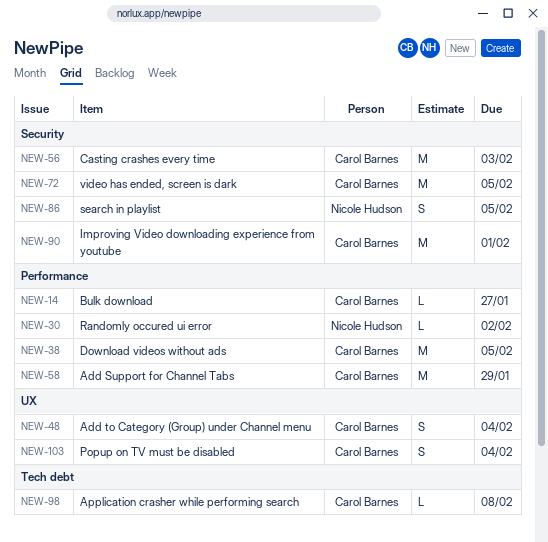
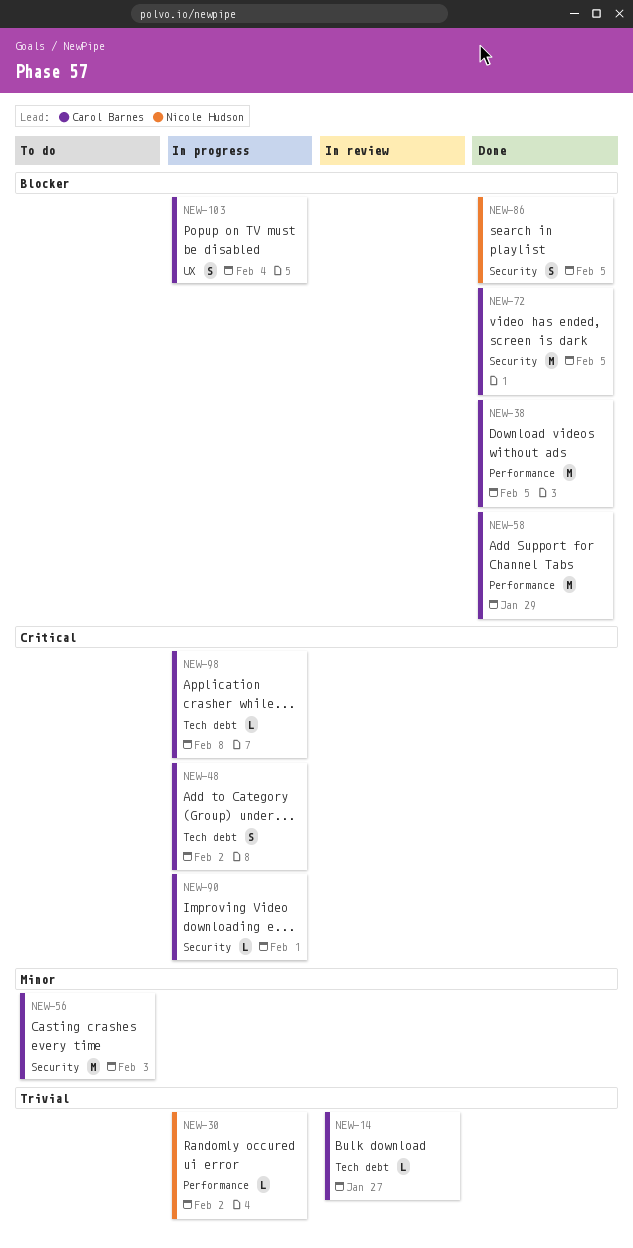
NEW-14, label: Performance -> Tech debt
NEW-48, label: UX -> Tech debt
NEW-48, due: Feb 4 -> Feb 2
NEW-90, estimate: M -> L

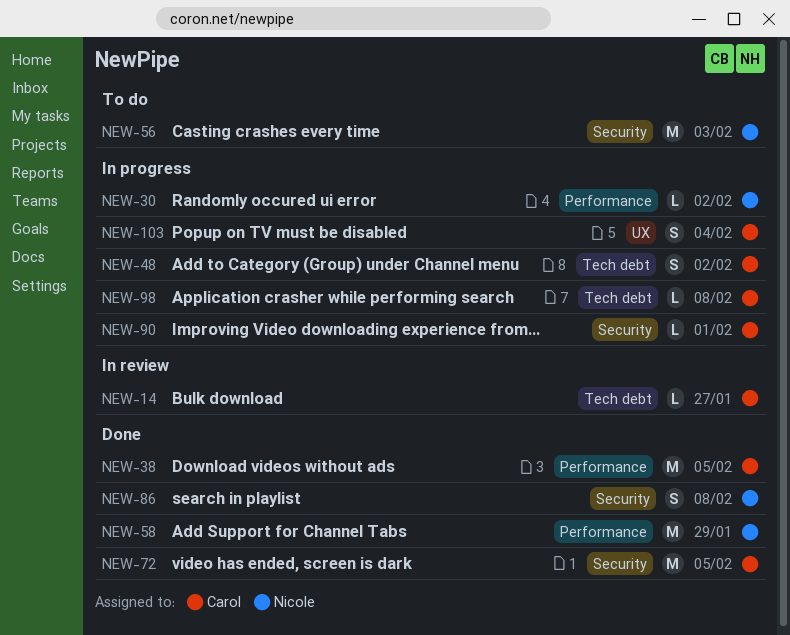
NEW-56, owner: Carol Barnes -> Nicole Hudson
NEW-58, owner: Carol Barnes -> Nicole Hudson
NEW-86, due: Feb 5 -> Feb 8

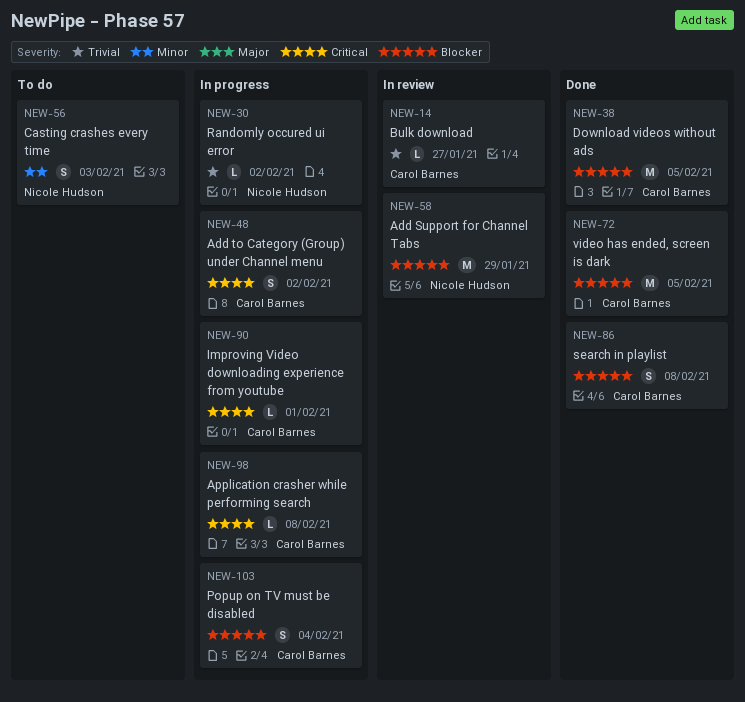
NEW-56, estimate: M -> S
NEW-58, status: Done -> In review
NEW-86, owner: Nicole Hudson -> Carol Barnes

